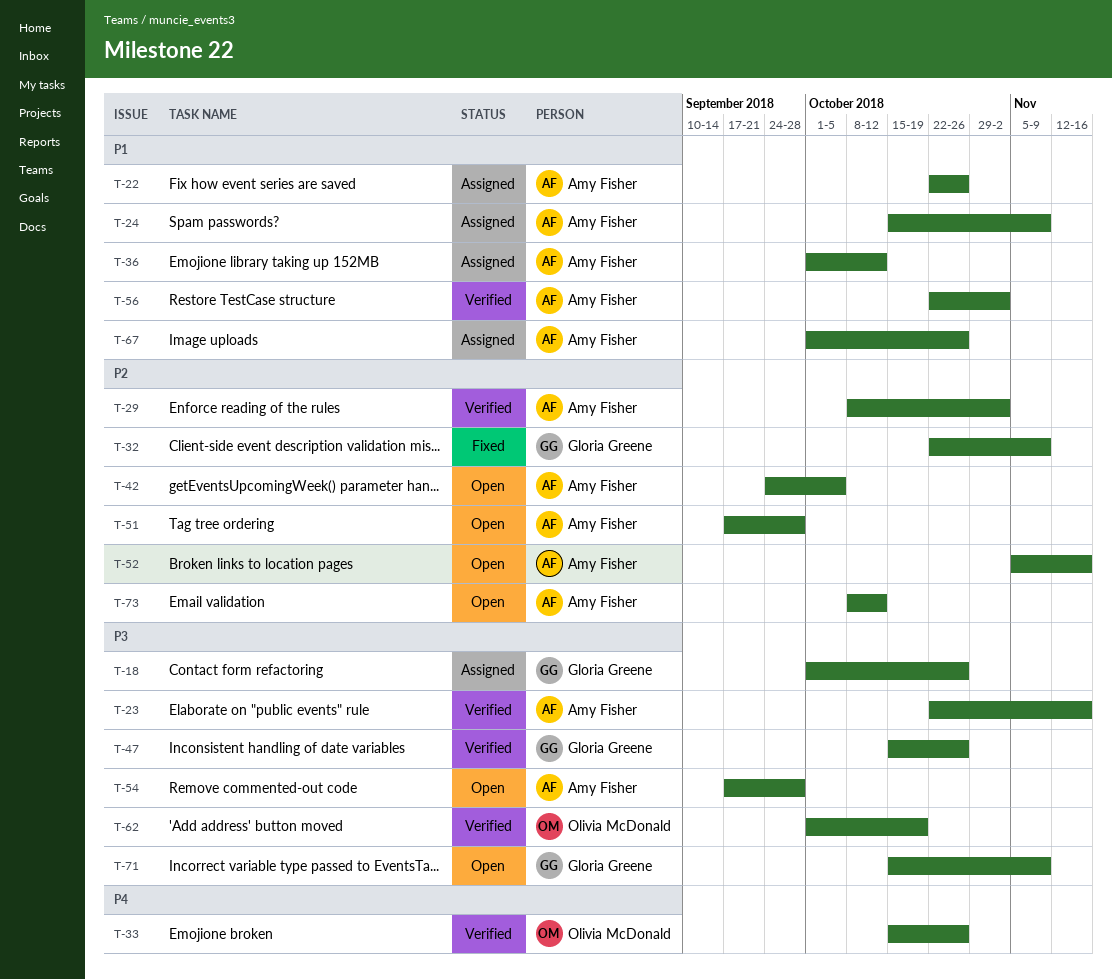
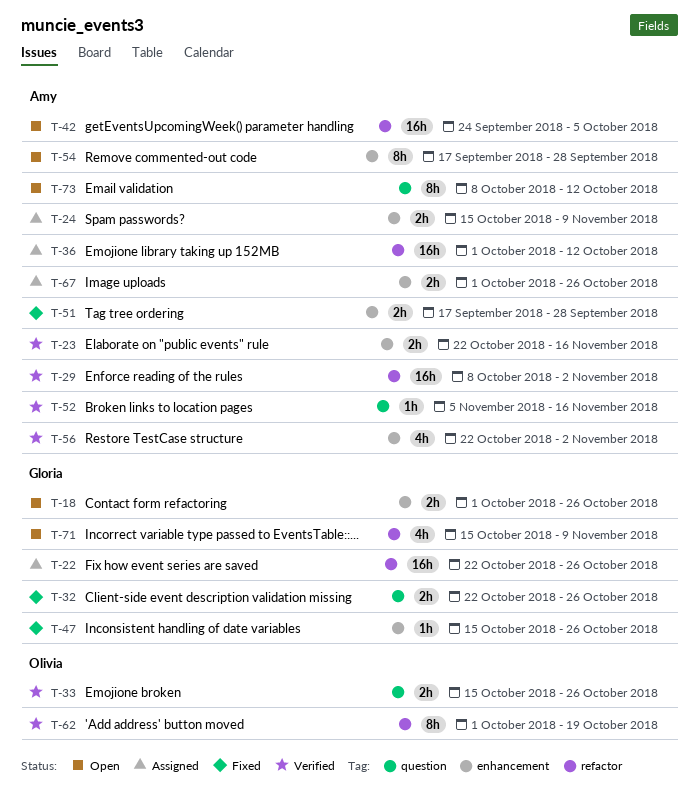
T-18, status: Assigned -> Open
T-22, owner: Amy Fisher -> Gloria Greene
T-32, due: Nov 9 -> Oct 26
T-47, status: Verified -> Fixed
T-51, status: Open -> Fixed
T-52, status: Open -> Verified

